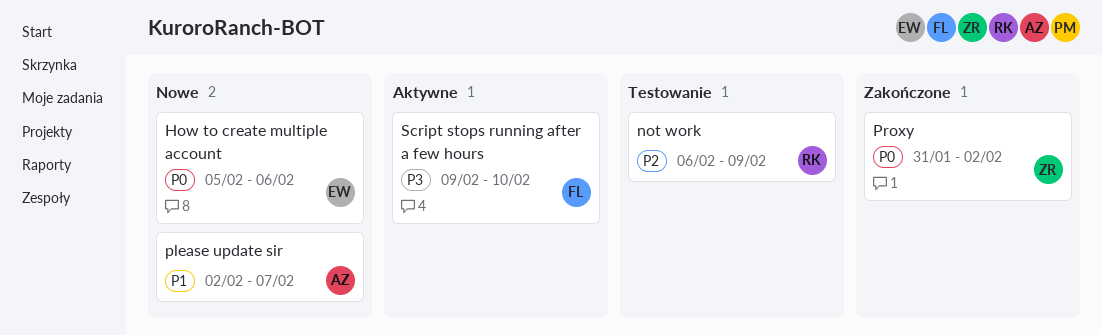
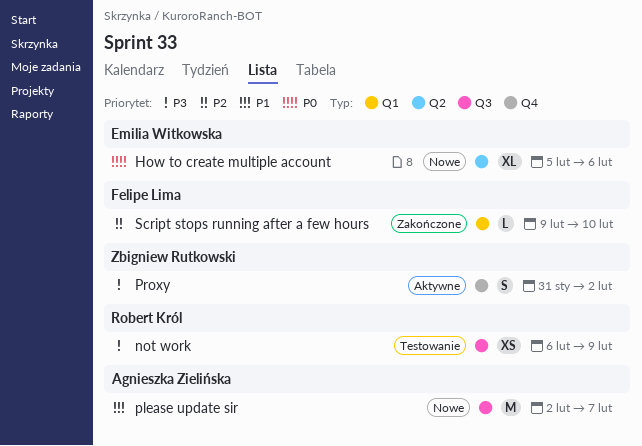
not work, priority: P2 -> P3
Proxy, status: Zakończone -> Aktywne
Proxy, priority: P0 -> P3
Script stops running after a few hours, status: Aktywne -> Zakończone
Script stops running after a few hours, priority: P3 -> P2

